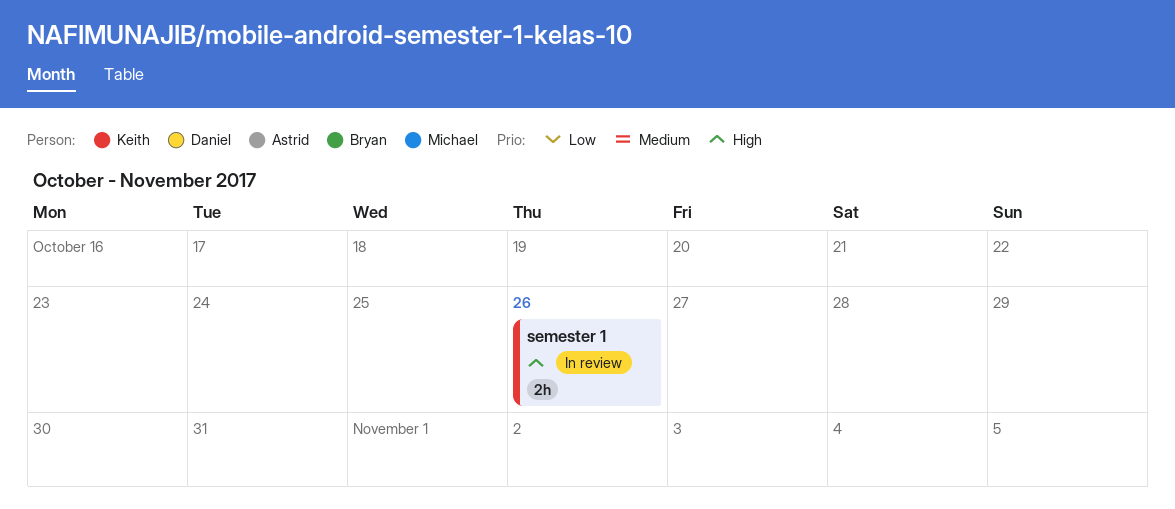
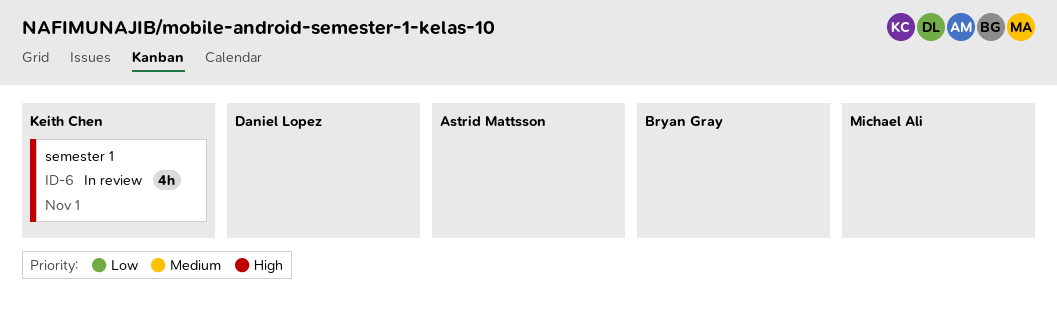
semester 1, estimate: 2h -> 4h
semester 1, due: Oct 26 -> Nov 1

